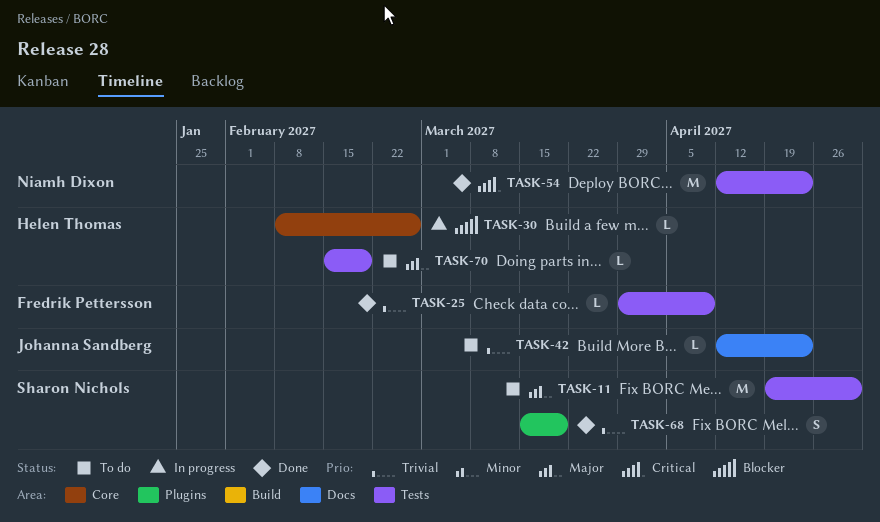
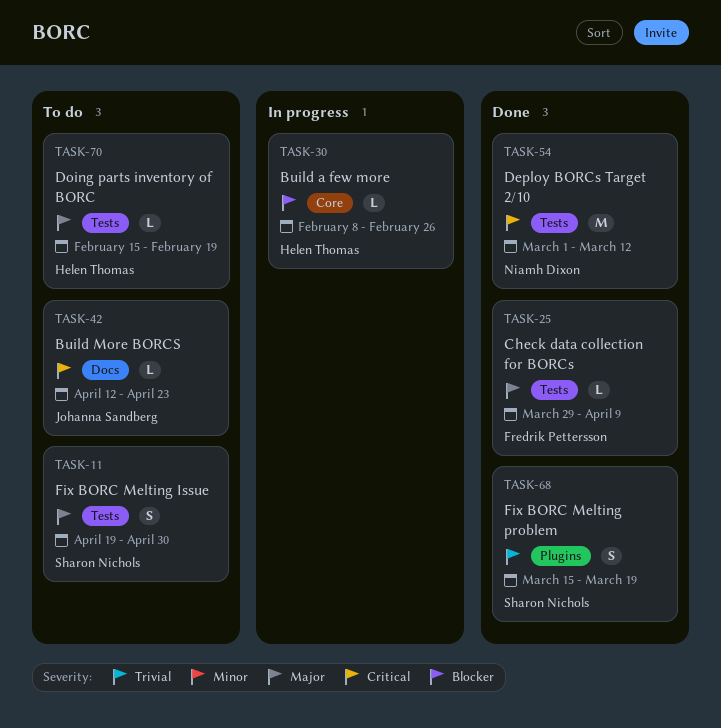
TASK-11, estimate: M -> S
TASK-25, priority: Trivial -> Major
TASK-42, priority: Trivial -> Critical
TASK-54, start: Apr 12 -> Mar 1
TASK-54, due: Apr 23 -> Mar 12

